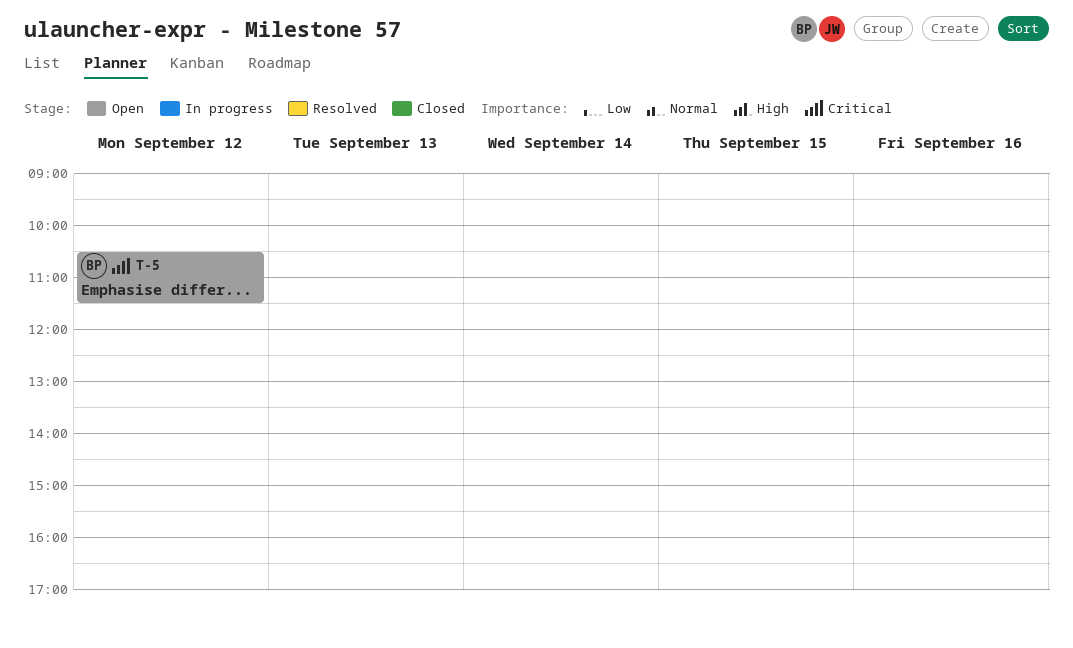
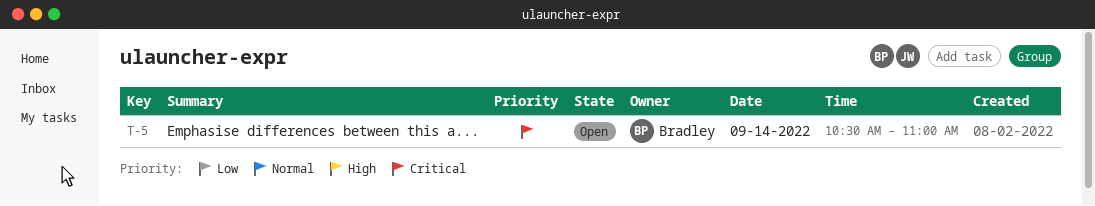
T-5, day: Sep 12 -> Sep 14
T-5, ends: 11:30 -> 11:00

